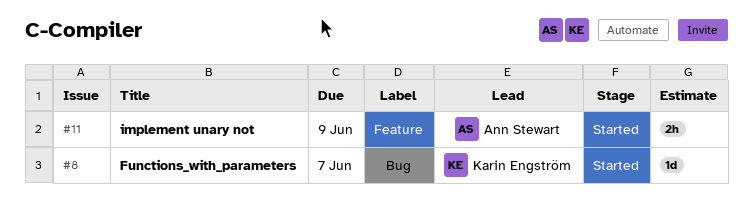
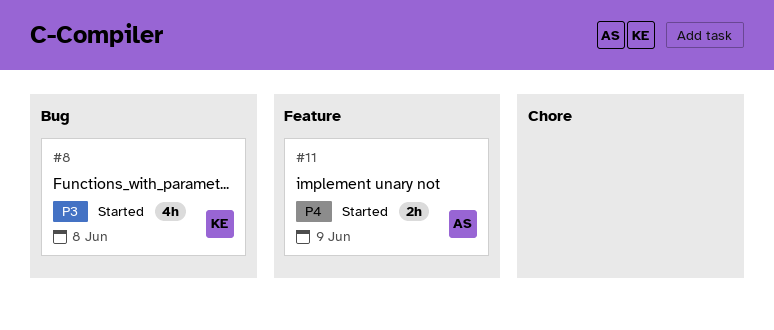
#8, estimate: 1d -> 4h
#8, due: Jun 7 -> Jun 8

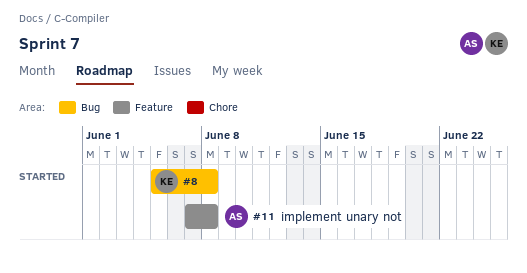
#11, due: Jun 9 -> Jun 8

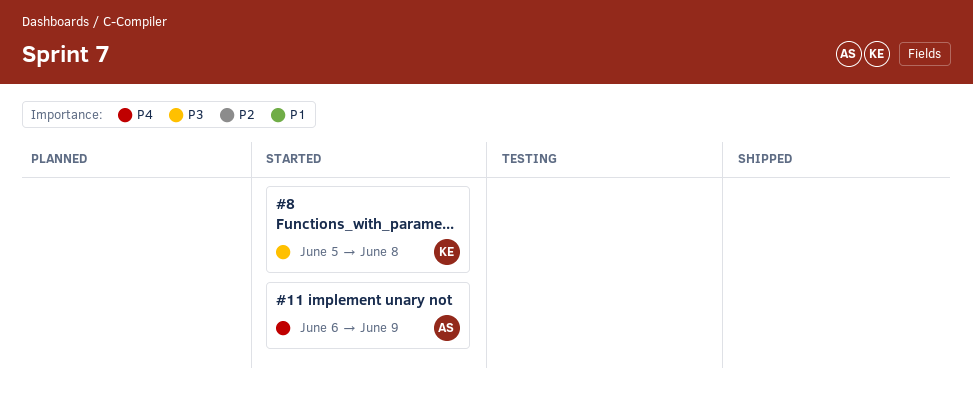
#11, start: Jun 7 -> Jun 6
#11, due: Jun 8 -> Jun 9

